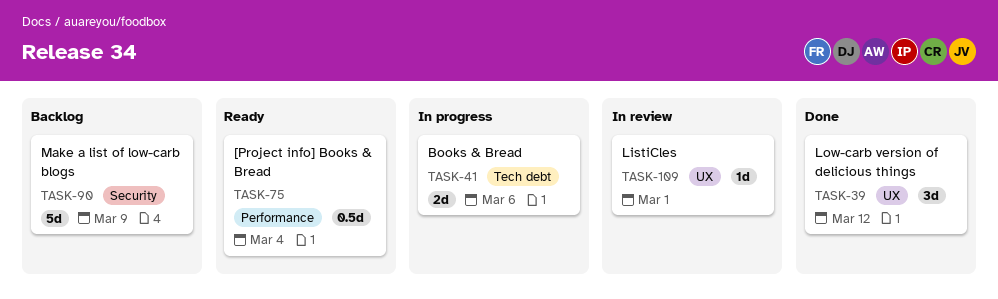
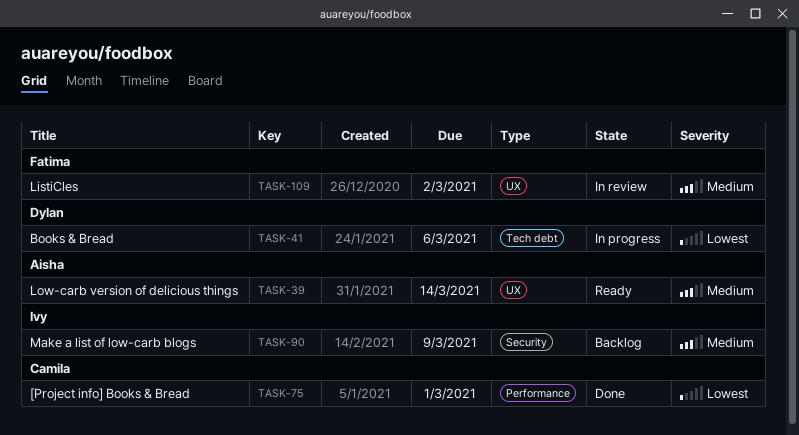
TASK-39, status: Done -> Ready
TASK-39, due: Mar 12 -> Mar 14
TASK-75, status: Ready -> Done
TASK-75, due: Mar 4 -> Mar 1
TASK-109, due: Mar 1 -> Mar 2

